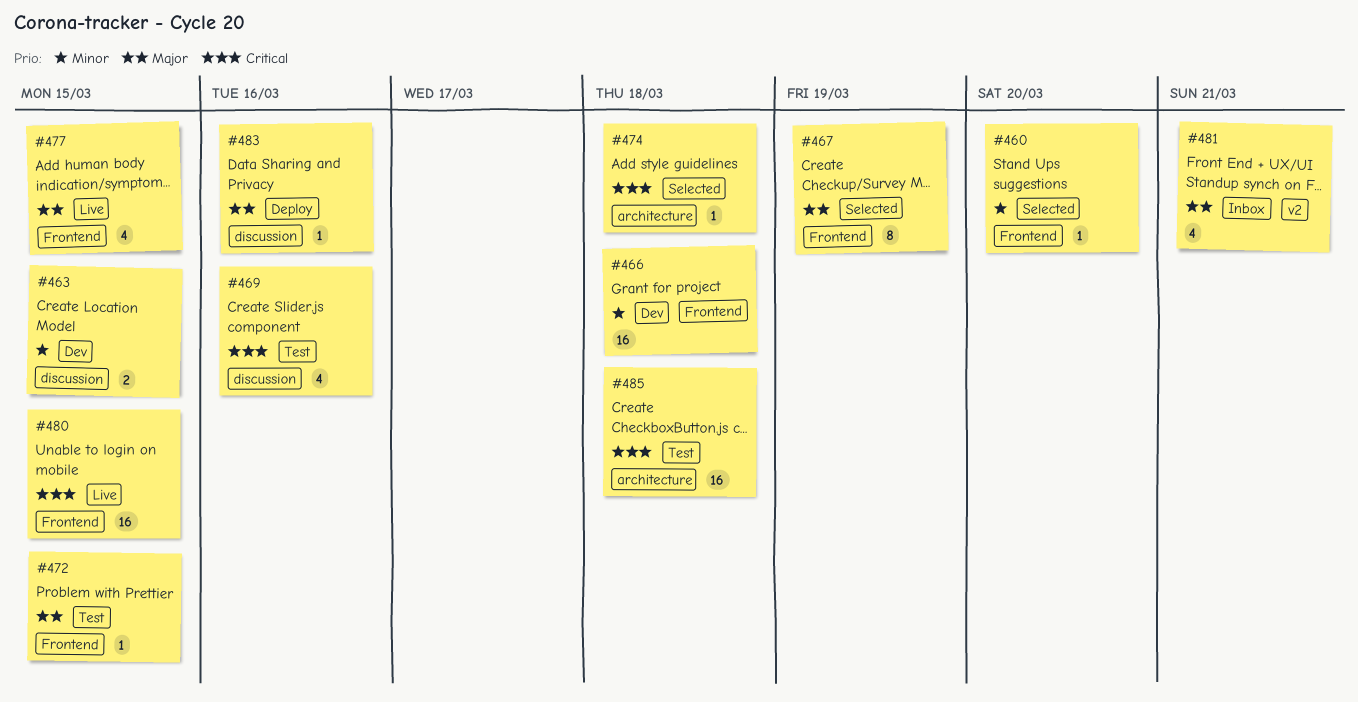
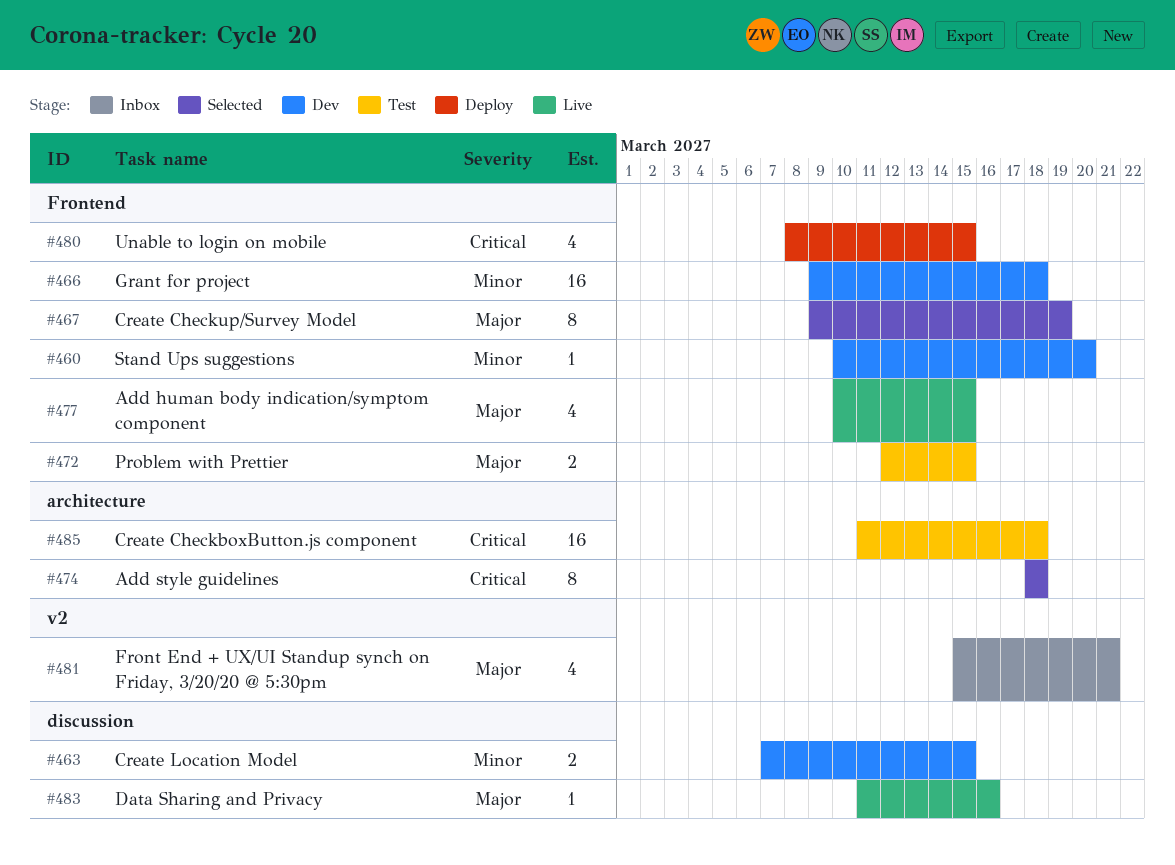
#460, status: Selected -> Dev
#469: present -> none
#472, estimate: 1 -> 2
#474, estimate: 1 -> 8
#480, status: Live -> Deploy
#480, estimate: 16 -> 4
#483, status: Deploy -> Live

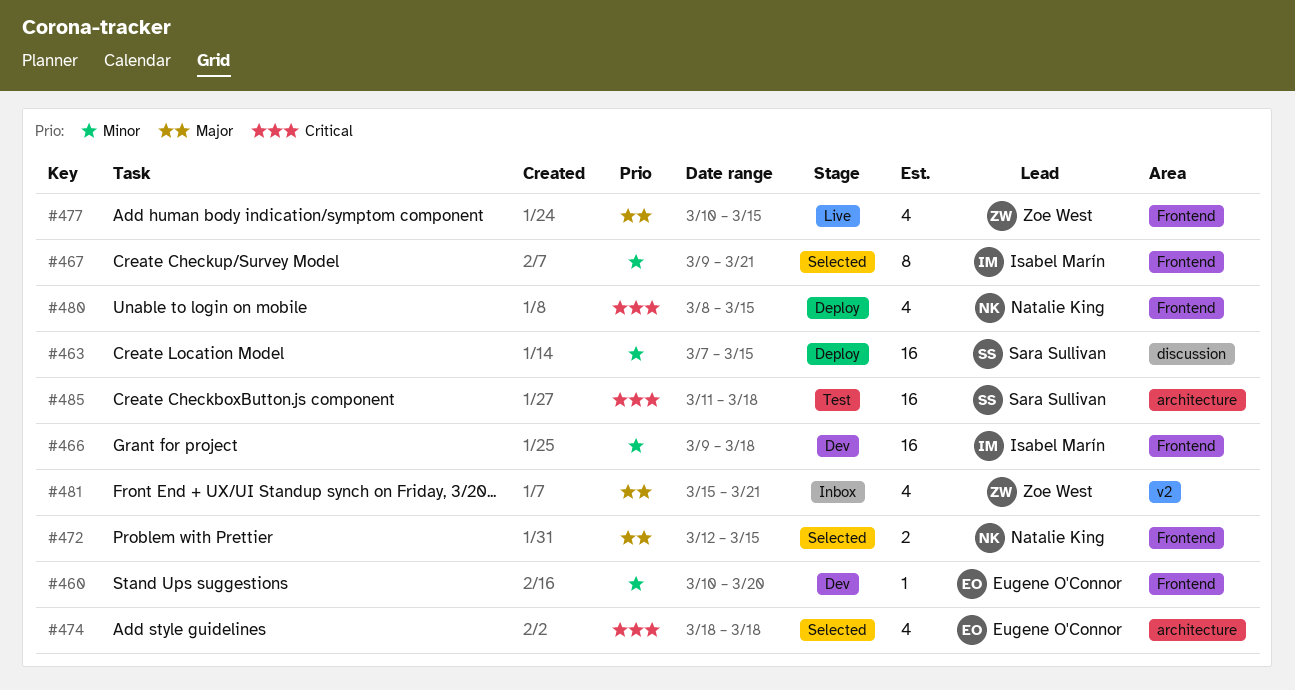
#463, status: Dev -> Deploy
#463, estimate: 2 -> 16
#467, priority: Major -> Minor
#467, due: Mar 19 -> Mar 21
#472, status: Test -> Selected
#474, estimate: 8 -> 4
#483: present -> none

